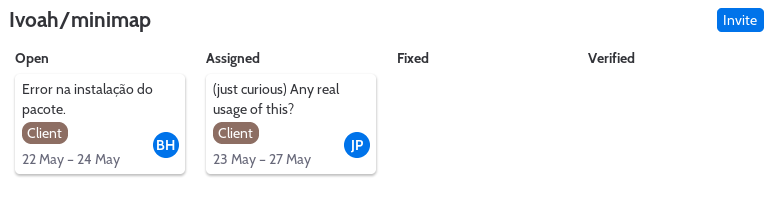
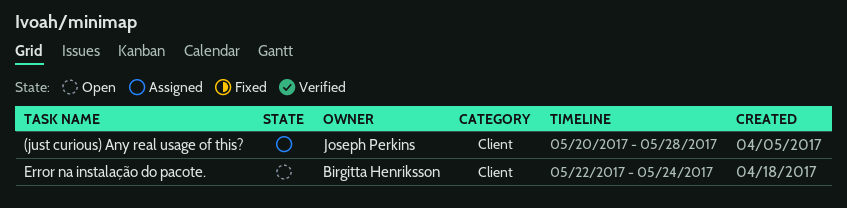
(just curious) Any real usage of this?, start: May 23 -> May 20
(just curious) Any real usage of this?, due: May 27 -> May 28

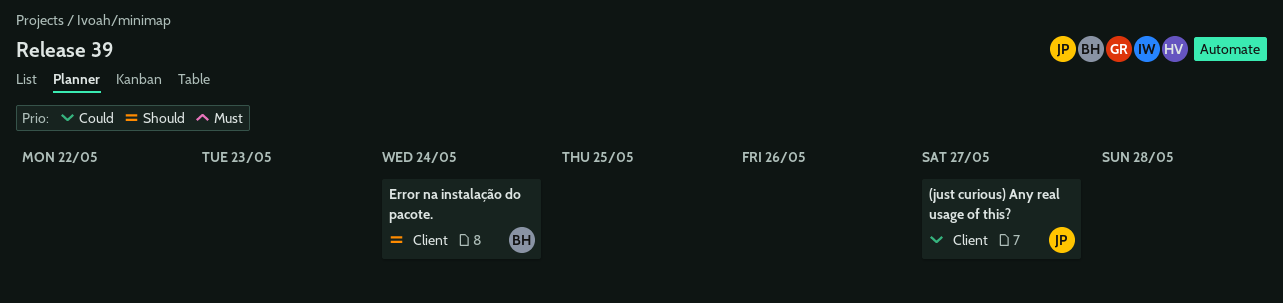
(just curious) Any real usage of this?, due: May 28 -> May 27

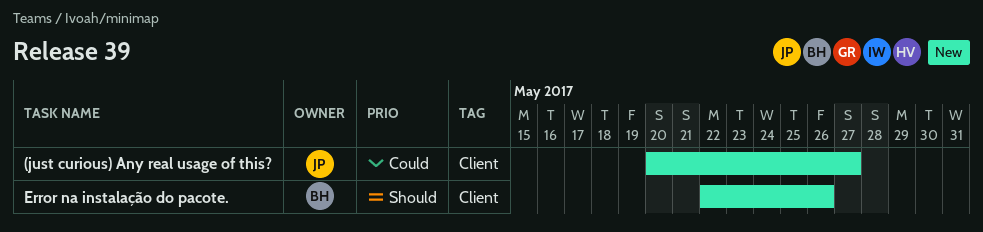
Error na instalação do pacote., due: May 24 -> May 26

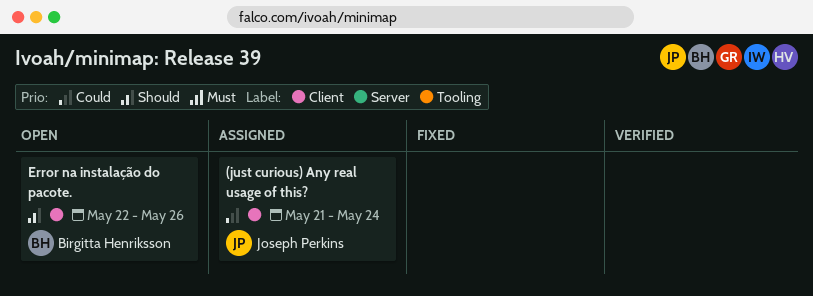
(just curious) Any real usage of this?, start: May 20 -> May 21
(just curious) Any real usage of this?, due: May 27 -> May 24

